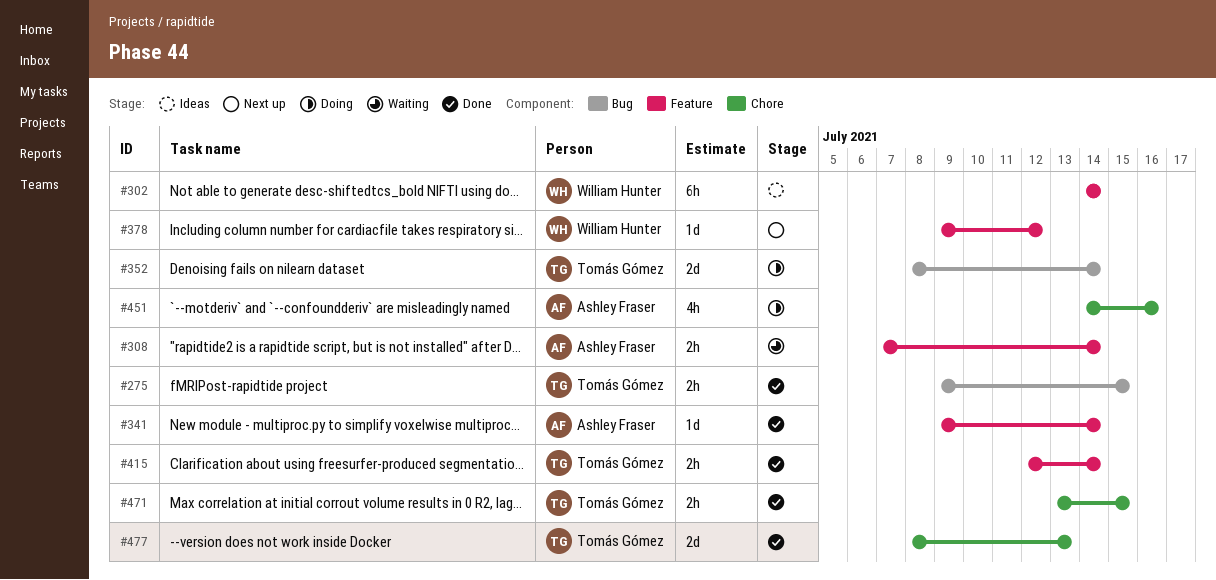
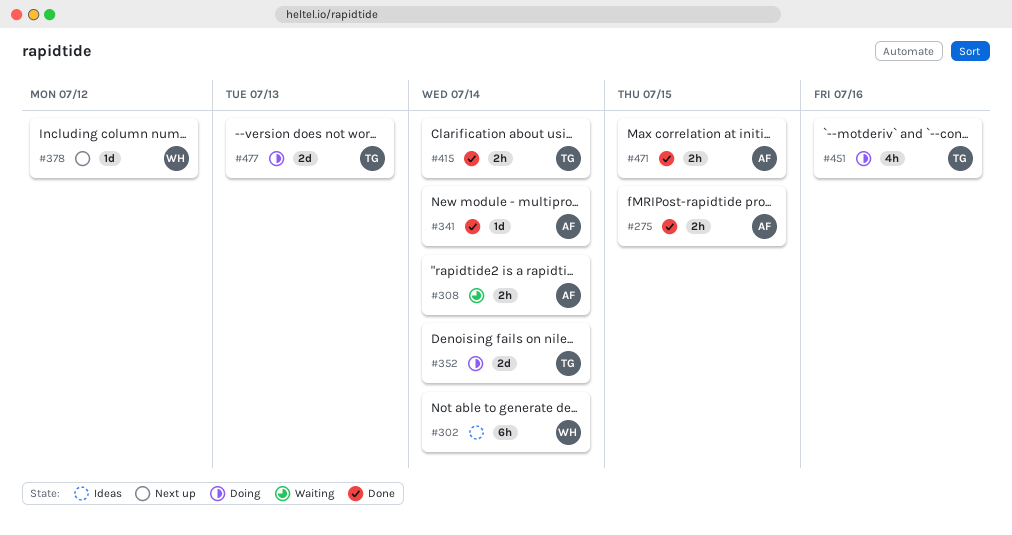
#275, owner: Tomás Gómez -> Ashley Fraser
#451, owner: Ashley Fraser -> Tomás Gómez
#471, owner: Tomás Gómez -> Ashley Fraser
#477, status: Done -> Doing

